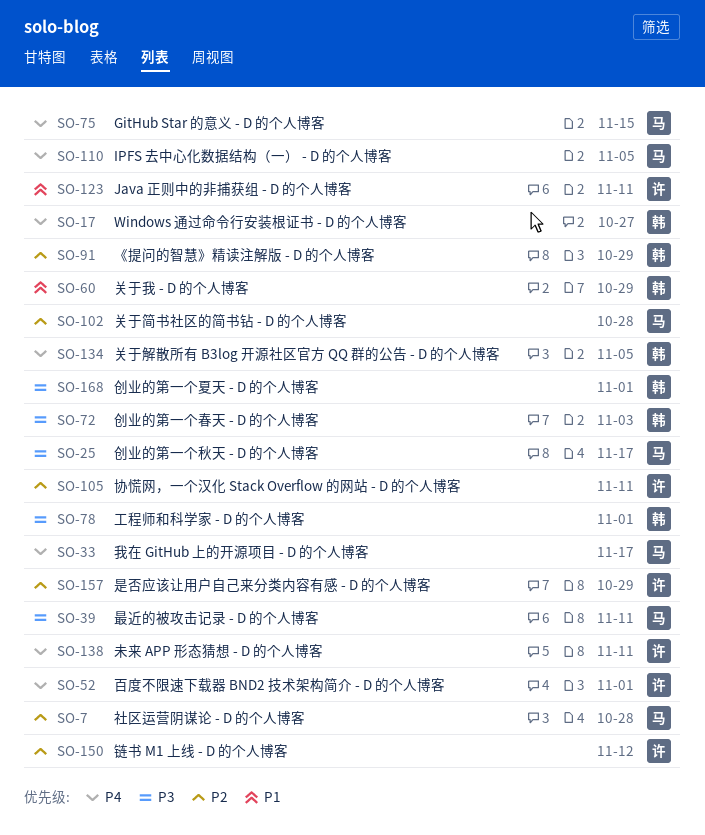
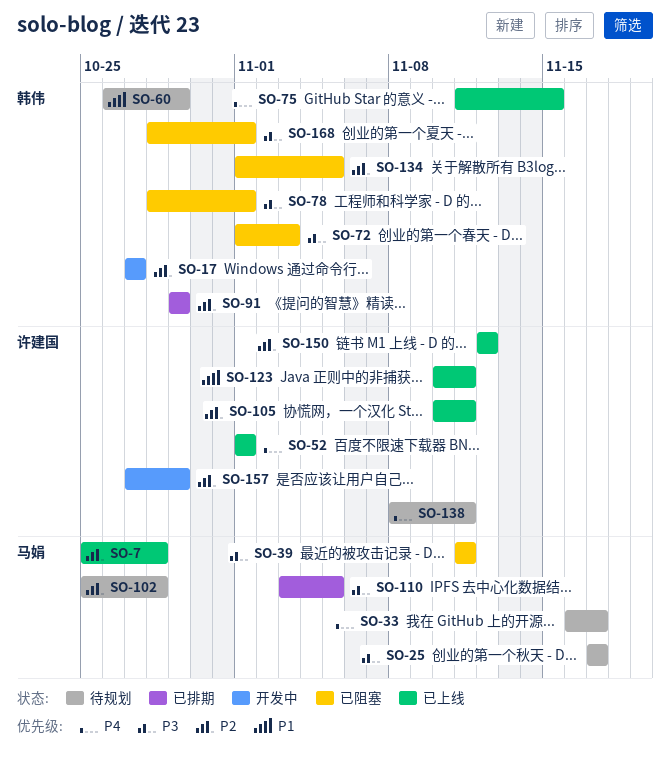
SO-17, priority: P4 -> P2
SO-75, owner: 马娟 -> 韩伟
SO-110, priority: P4 -> P3
SO-134, priority: P4 -> P2

